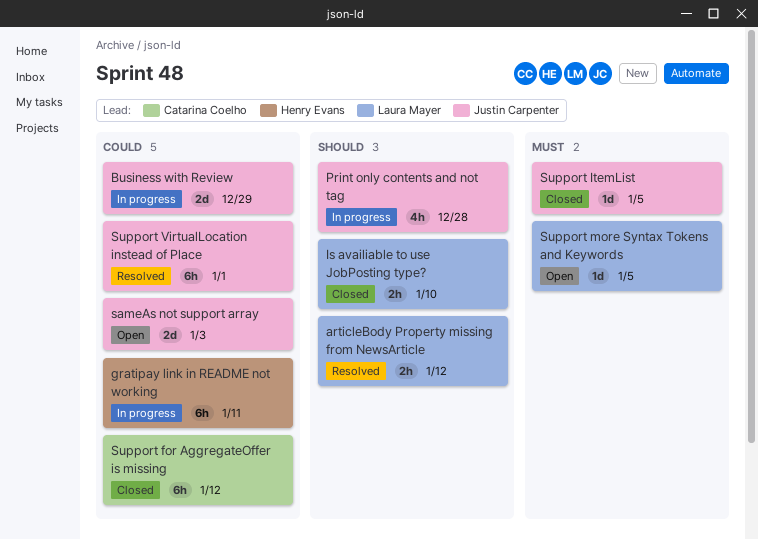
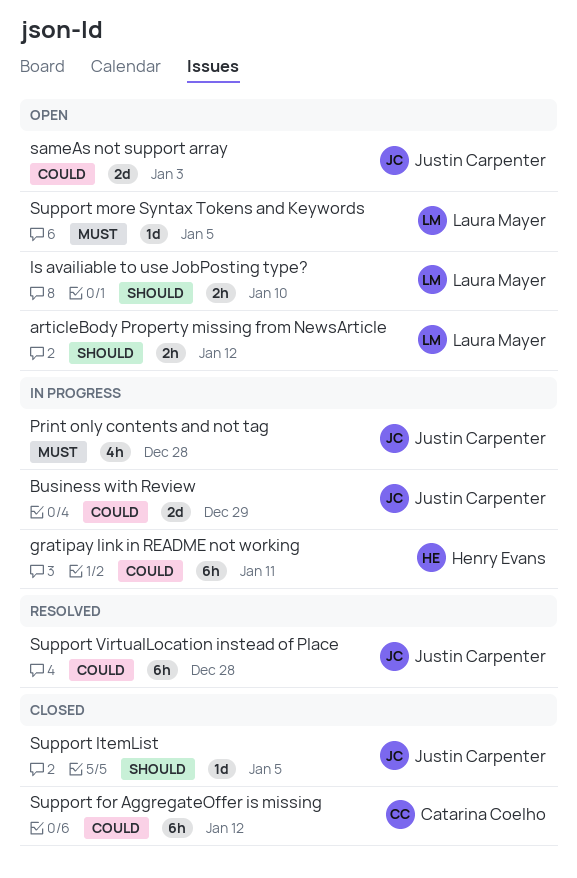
articleBody Property missing from NewsArticle, status: Resolved -> Open
Is availiable to use JobPosting type?, status: Closed -> Open
Print only contents and not tag, priority: Should -> Must
Support ItemList, priority: Must -> Should
Support VirtualLocation instead of Place, due: Jan 1 -> Dec 28

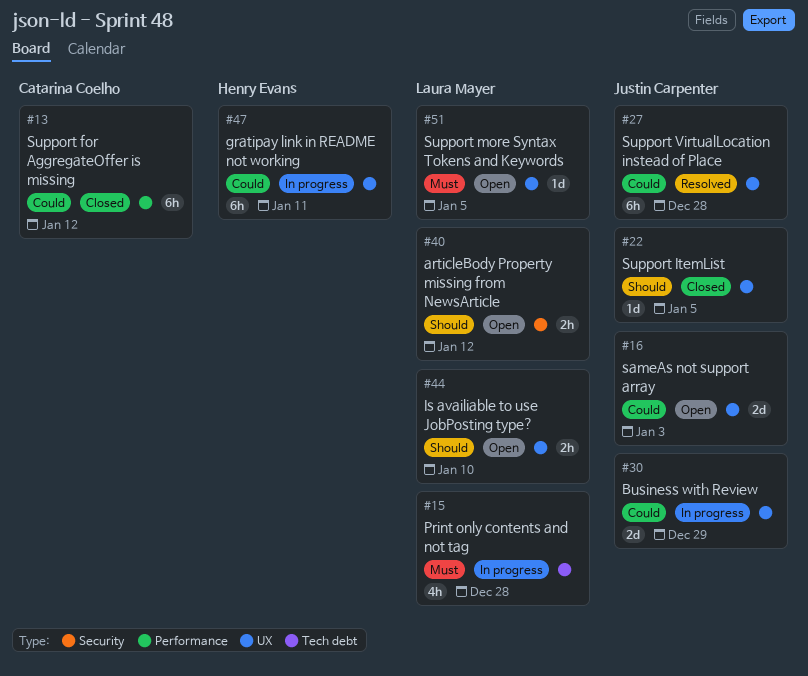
Print only contents and not tag, owner: Justin Carpenter -> Laura Mayer

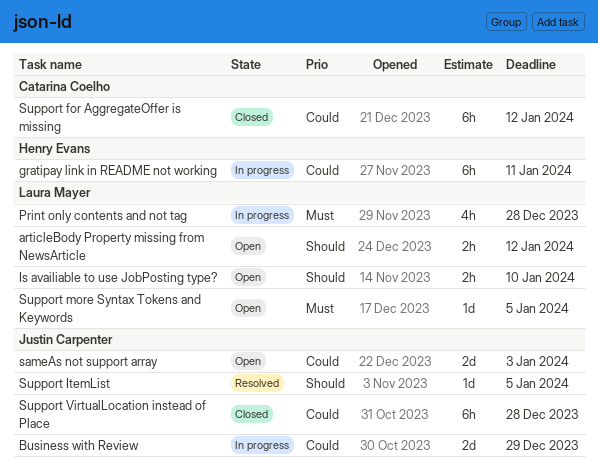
Support ItemList, status: Closed -> Resolved
Support VirtualLocation instead of Place, status: Resolved -> Closed

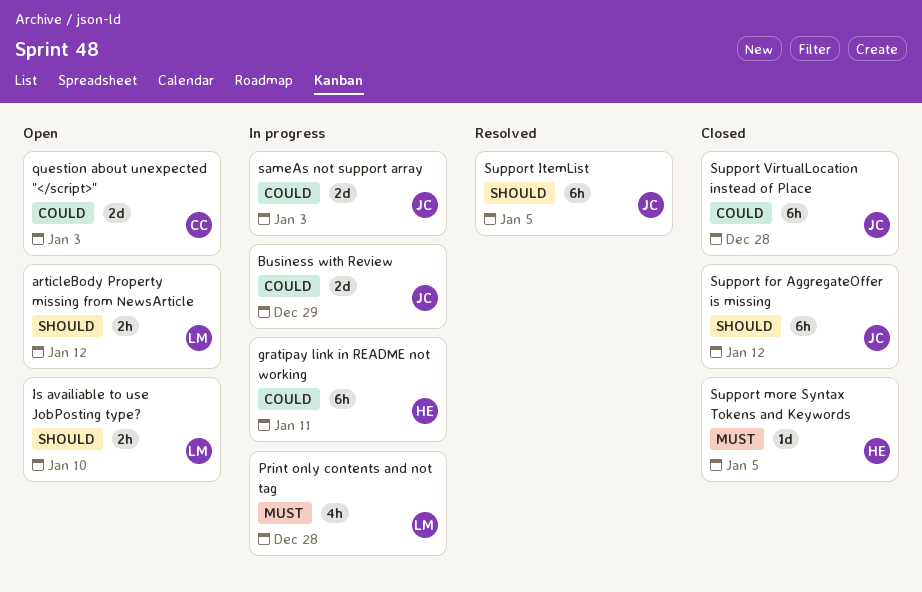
question about unexpected "</script>": none -> present
sameAs not support array, status: Open -> In progress
Support for AggregateOffer is missing, owner: Catarina Coelho -> Justin Carpenter
Support for AggregateOffer is missing, priority: Could -> Should
Support ItemList, estimate: 1d -> 6h
Support more Syntax Tokens and Keywords, status: Open -> Closed
Support more Syntax Tokens and Keywords, owner: Laura Mayer -> Henry Evans

